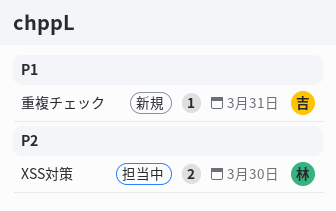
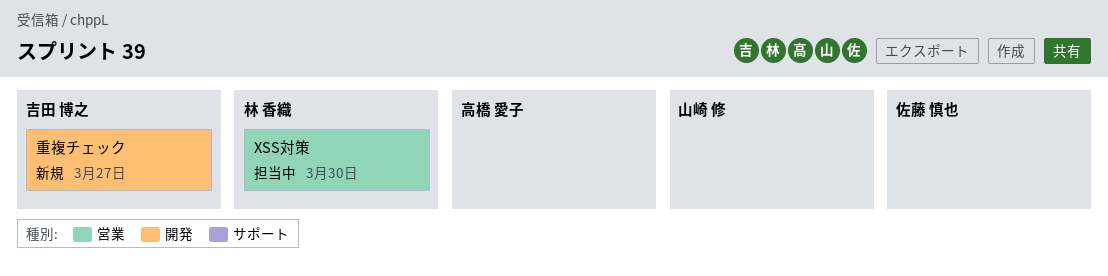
重複チェック, due: Mar 31 -> Mar 27

